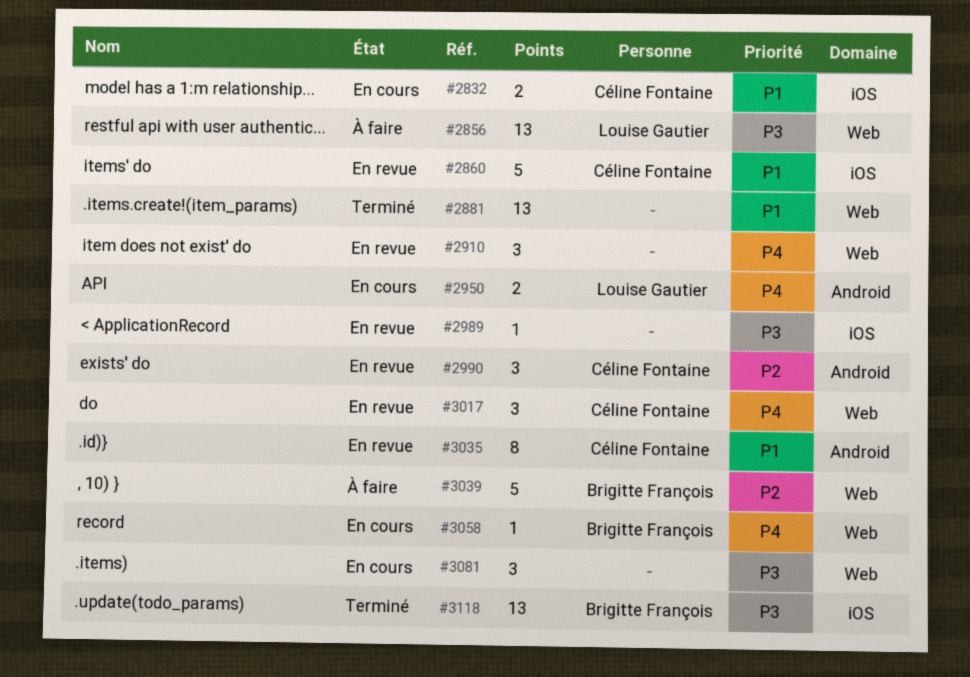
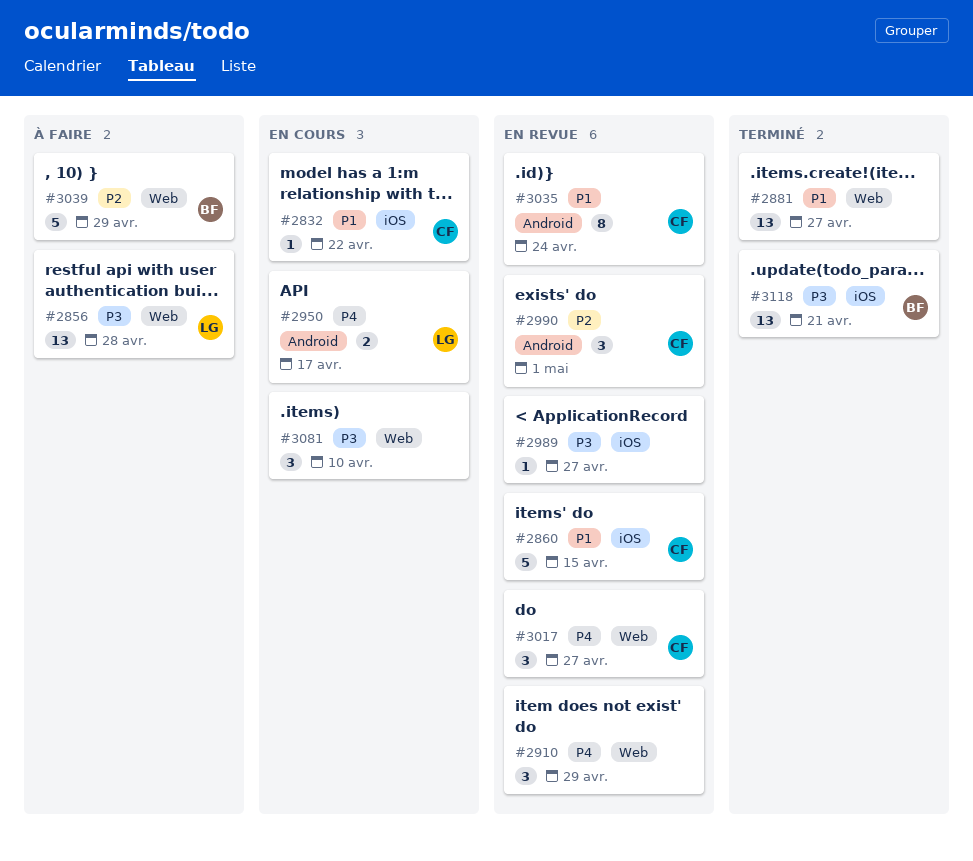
#2832, estimate: 2 -> 1
#3058: present -> none

